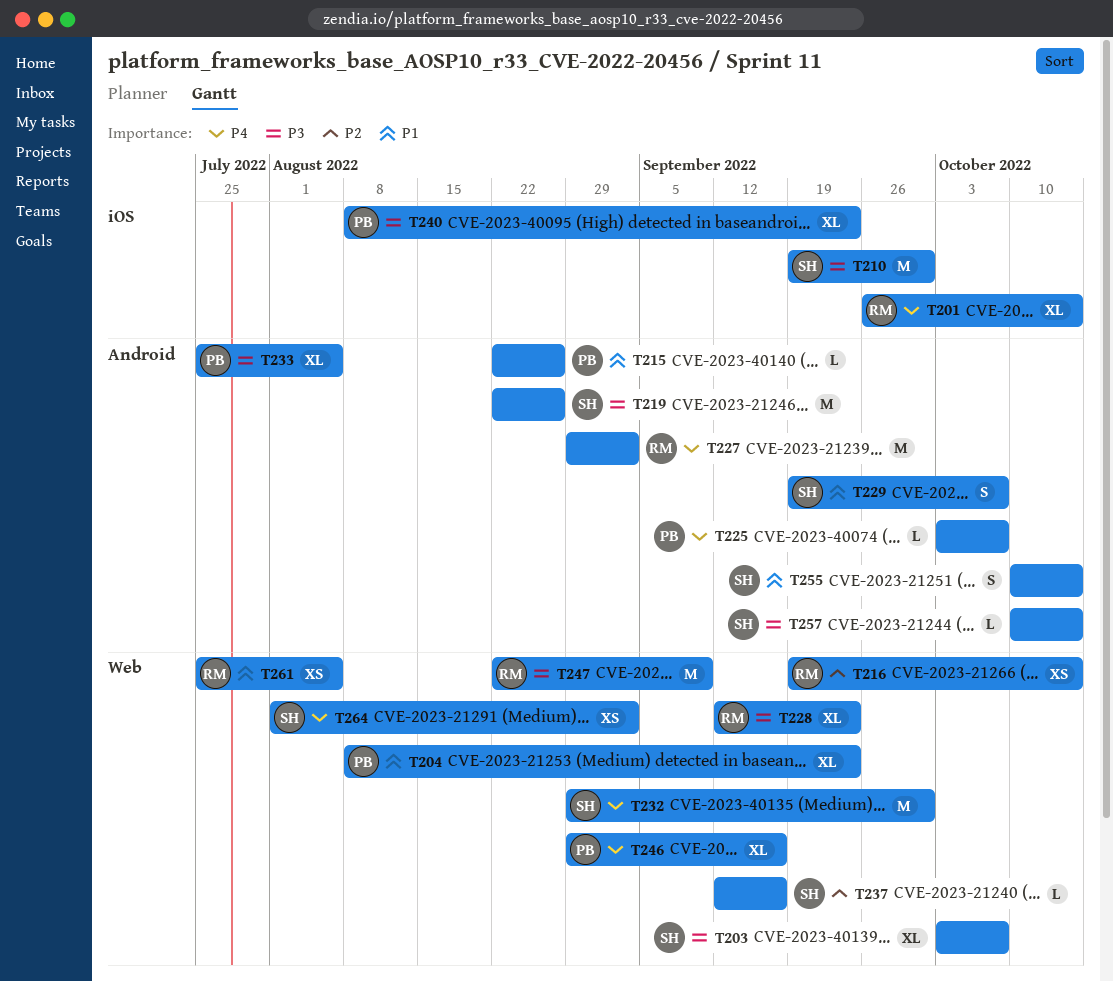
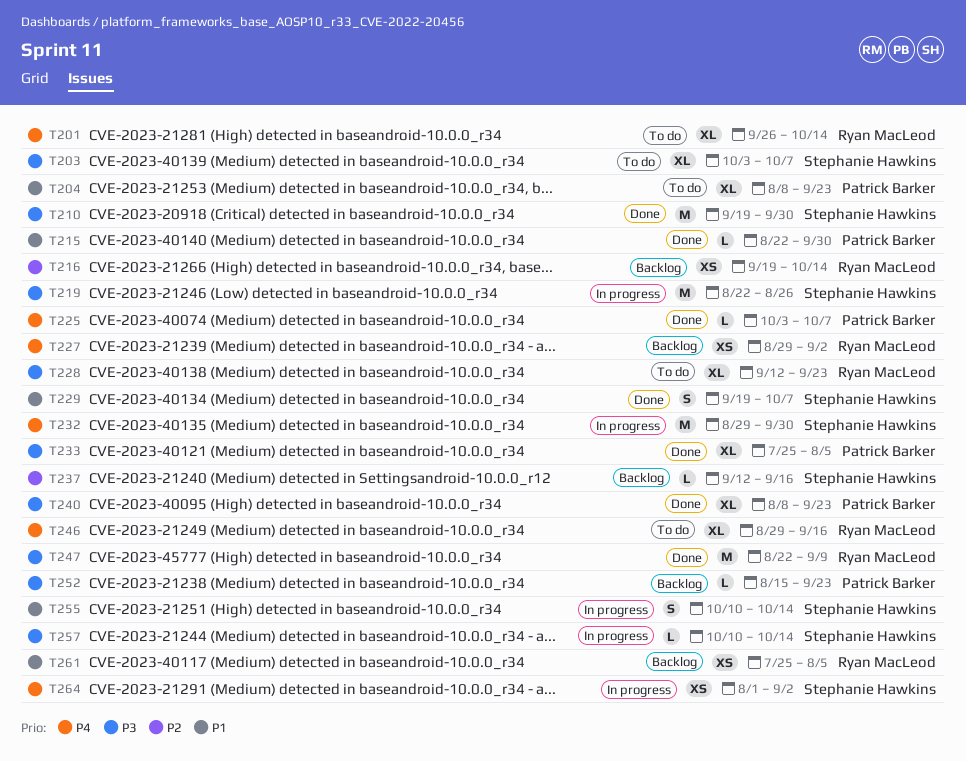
T215, due: Aug 26 -> Sep 30
T227, estimate: M -> XS
T246, owner: Patrick Barker -> Ryan MacLeod
T252: none -> present

